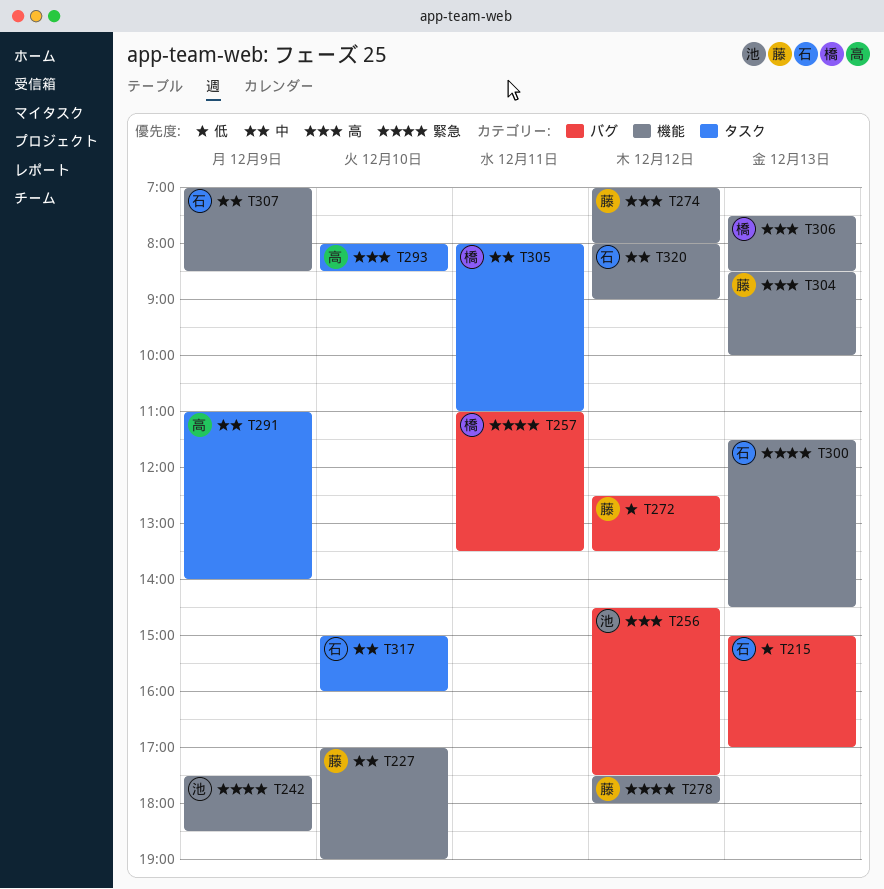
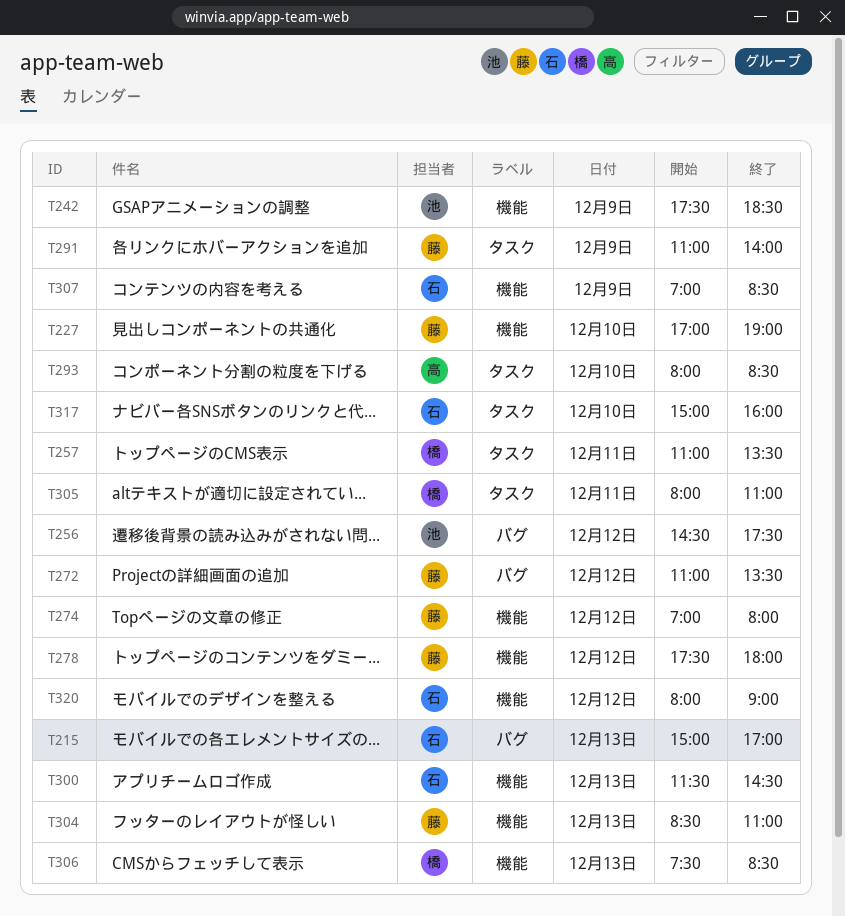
T257, label: バグ -> タスク
T272, begins: 12:30 -> 11:00
T291, owner: 高 -> 藤
T304, ends: 10:00 -> 11:00

